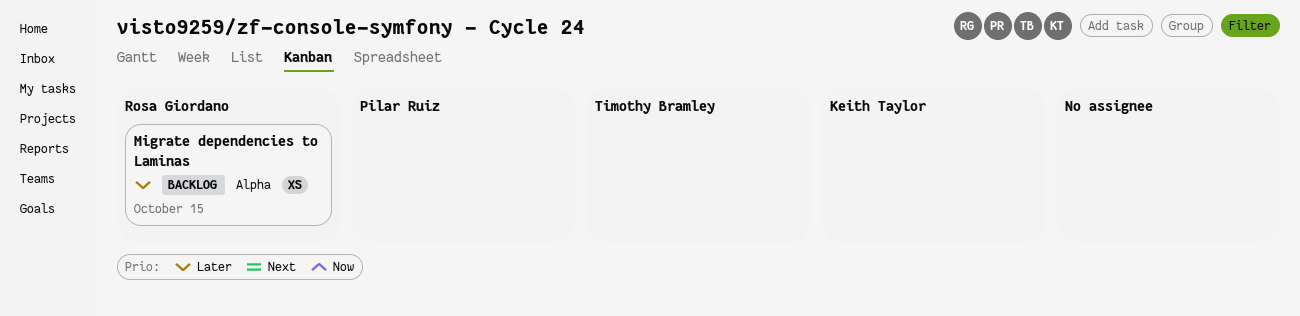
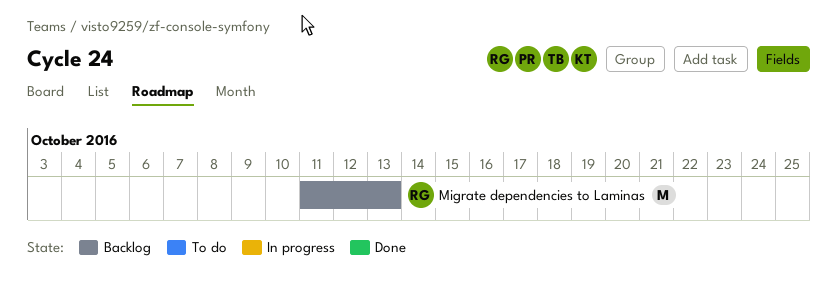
Migrate dependencies to Laminas, estimate: XS -> M
Migrate dependencies to Laminas, due: Oct 15 -> Oct 13

